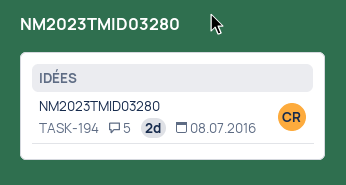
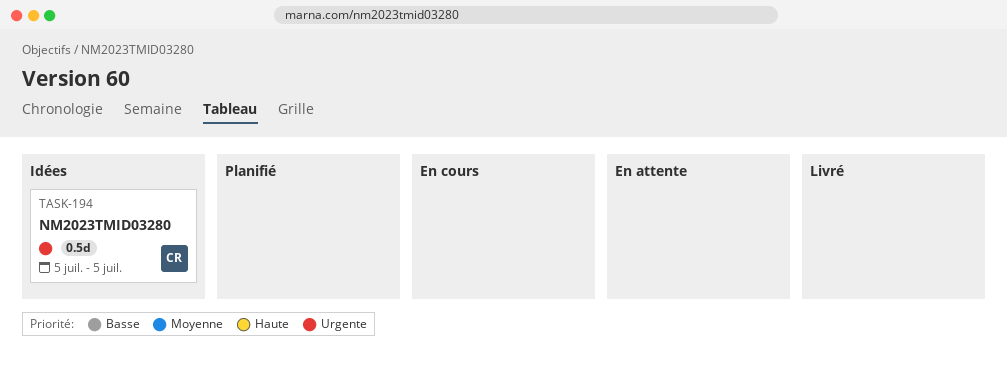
TASK-194, estimate: 2d -> 0.5d
TASK-194, due: Jul 8 -> Jul 5

